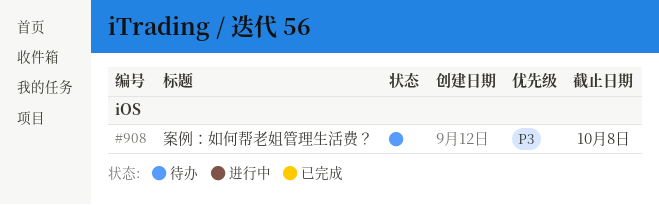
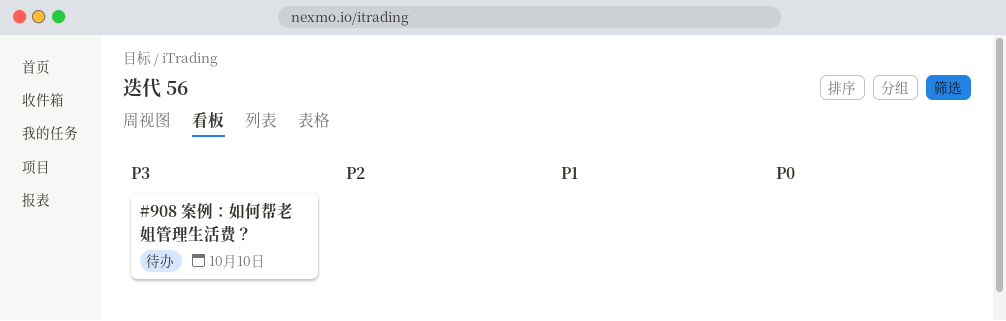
#908, due: Oct 8 -> Oct 10

